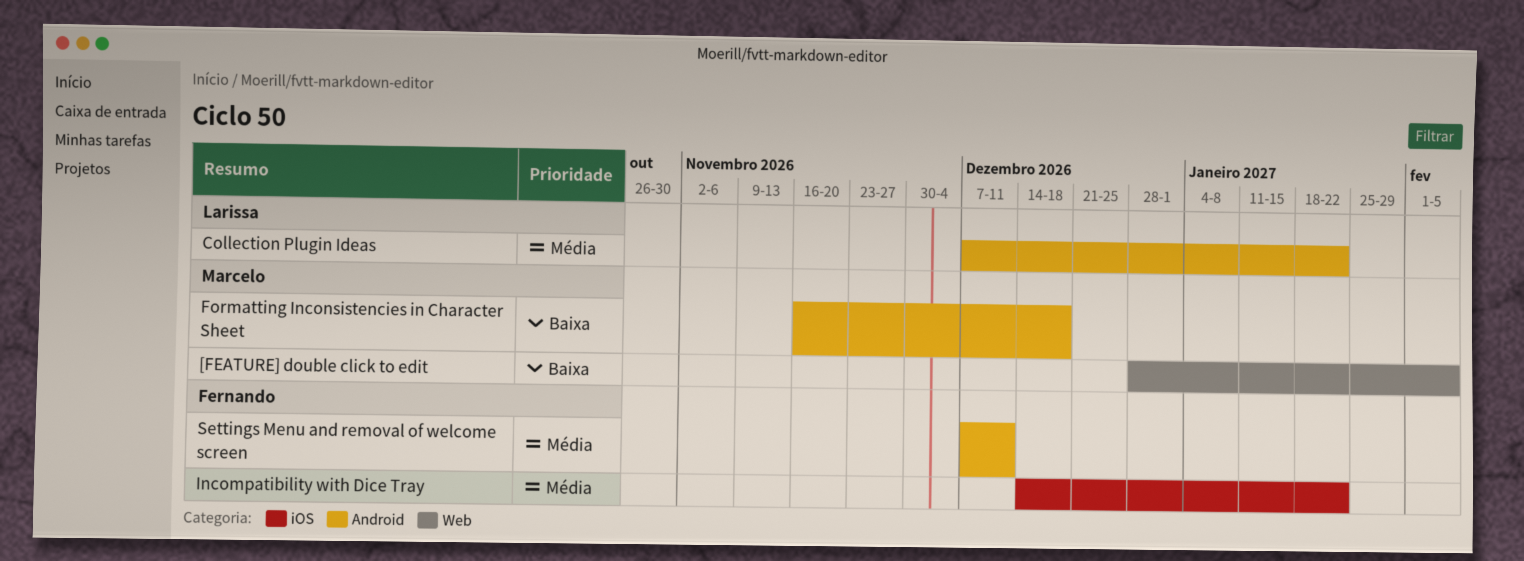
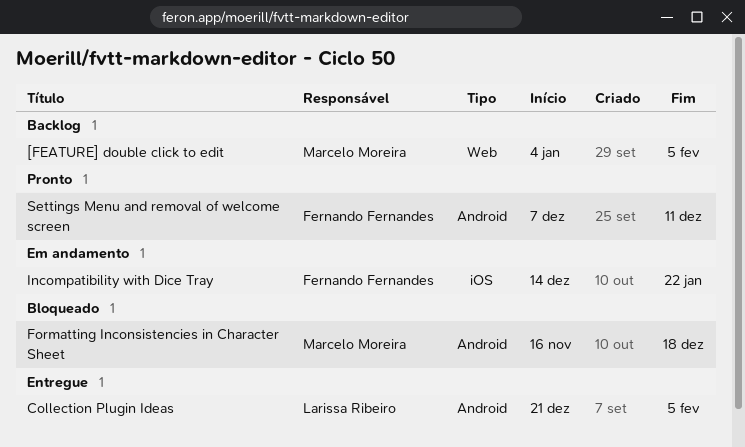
[FEATURE] double click to edit, start: Dec 28 -> Jan 4
Collection Plugin Ideas, start: Dec 7 -> Dec 21
Collection Plugin Ideas, due: Jan 22 -> Feb 5

